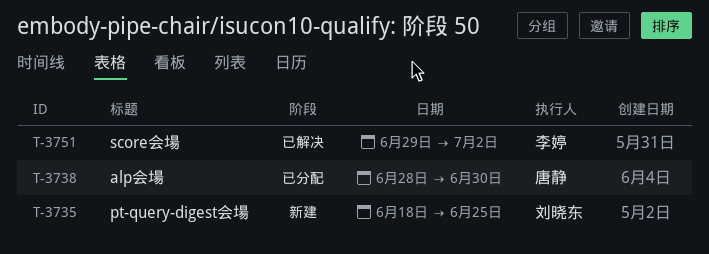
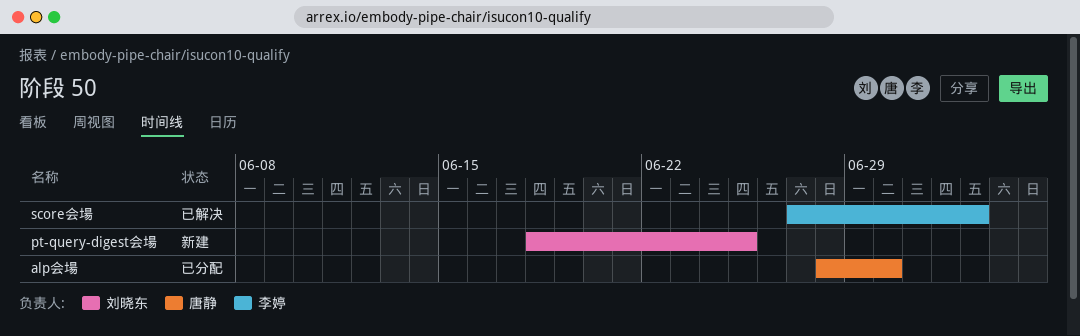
score会場, start: Jun 29 -> Jun 27
score会場, due: Jul 2 -> Jul 3

